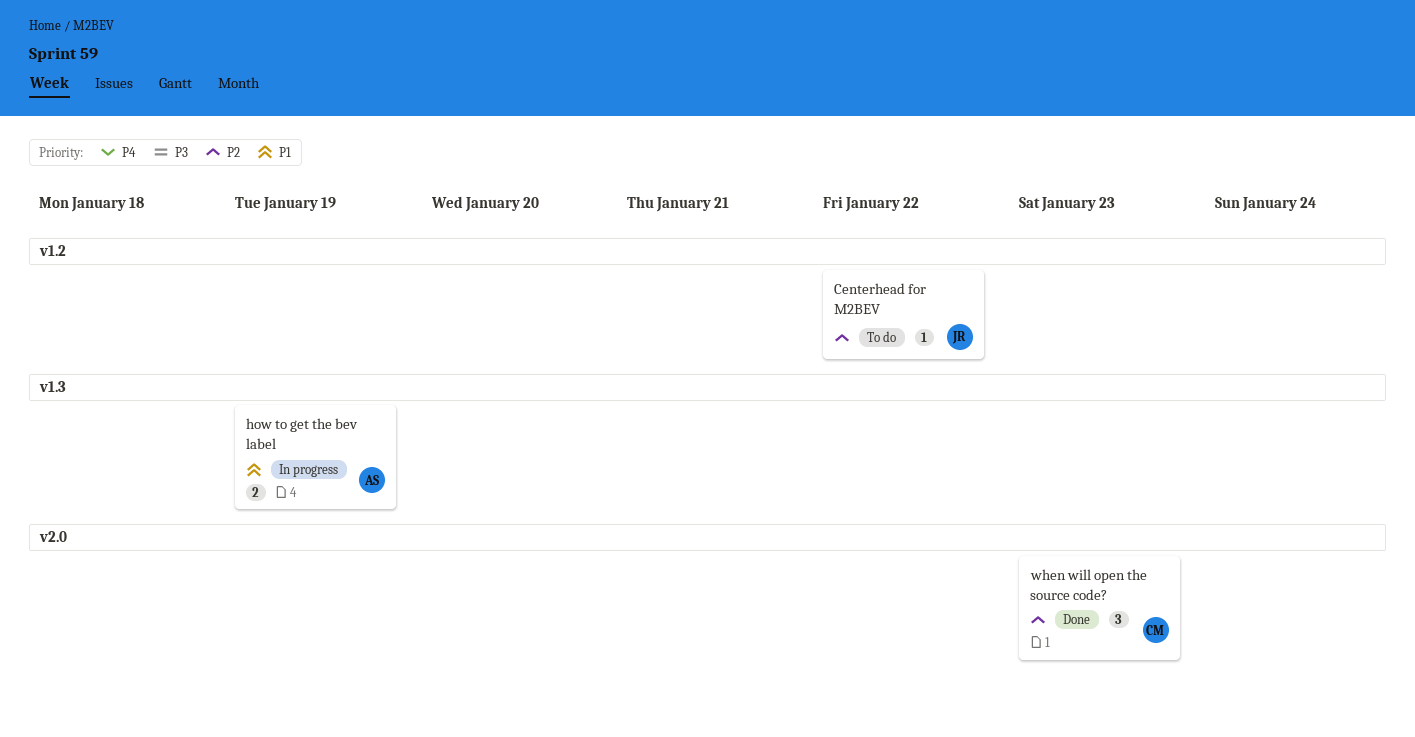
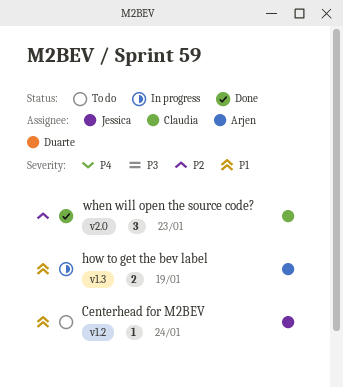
Centerhead for M2BEV, priority: P2 -> P1
Centerhead for M2BEV, due: Jan 22 -> Jan 24

